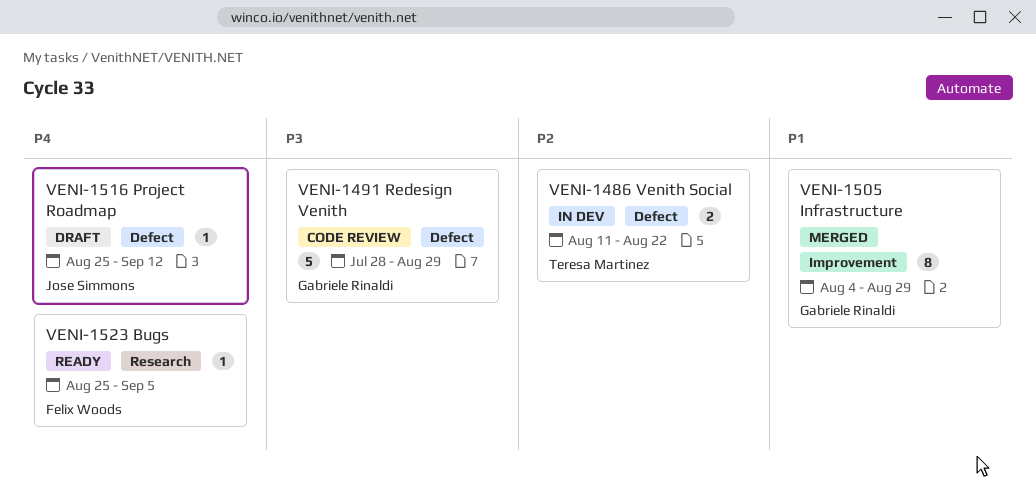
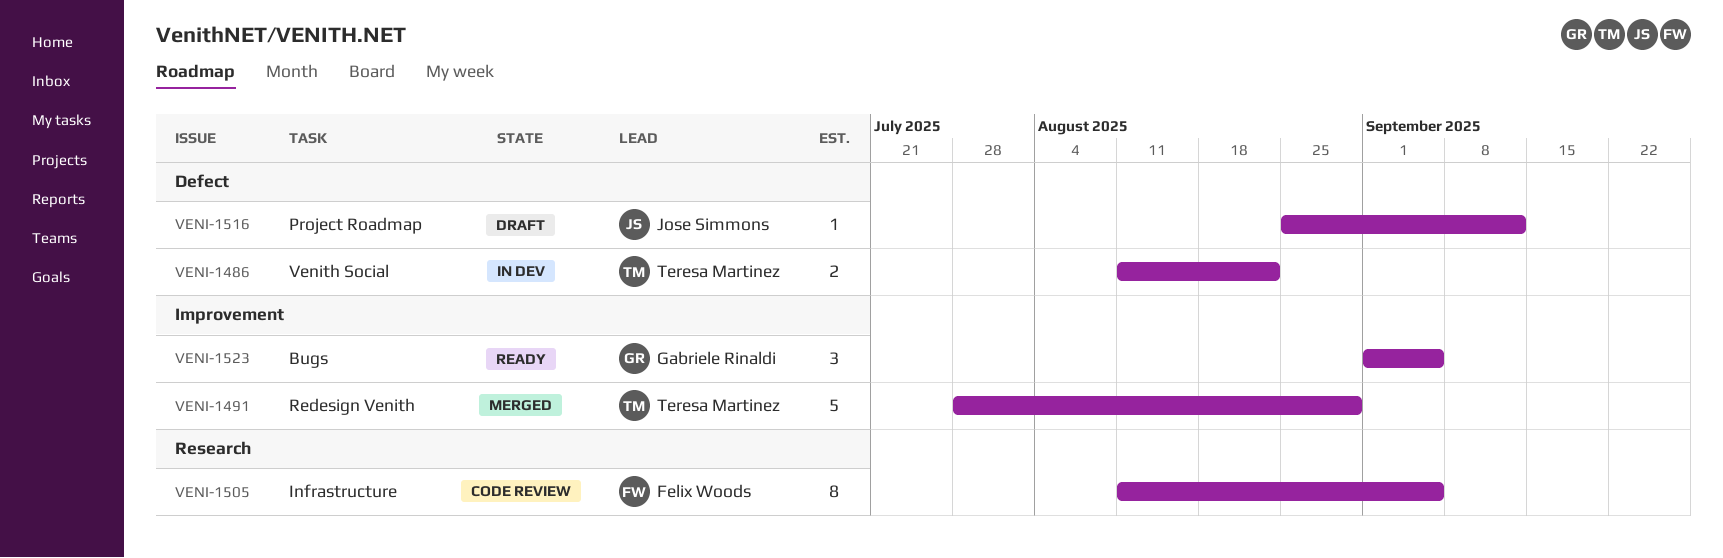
VENI-1491, status: Code review -> Merged
VENI-1491, owner: Gabriele Rinaldi -> Teresa Martinez
VENI-1491, label: Defect -> Improvement
VENI-1505, status: Merged -> Code review
VENI-1505, owner: Gabriele Rinaldi -> Felix Woods
VENI-1505, label: Improvement -> Research
VENI-1505, start: Aug 4 -> Aug 11
VENI-1505, due: Aug 29 -> Sep 5
VENI-1523, owner: Felix Woods -> Gabriele Rinaldi
VENI-1523, label: Research -> Improvement
VENI-1523, estimate: 1 -> 3
VENI-1523, start: Aug 25 -> Sep 1

